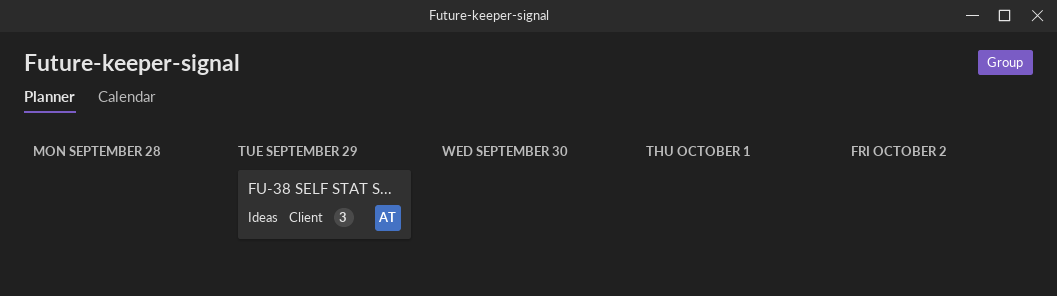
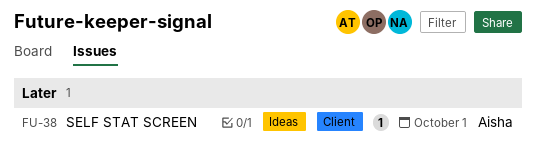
FU-38, estimate: 3 -> 1
FU-38, due: Sep 29 -> Oct 1

